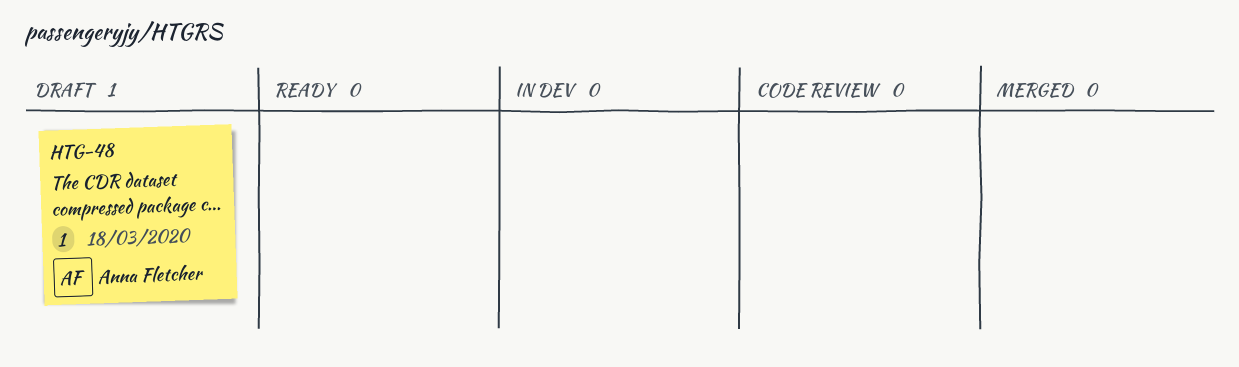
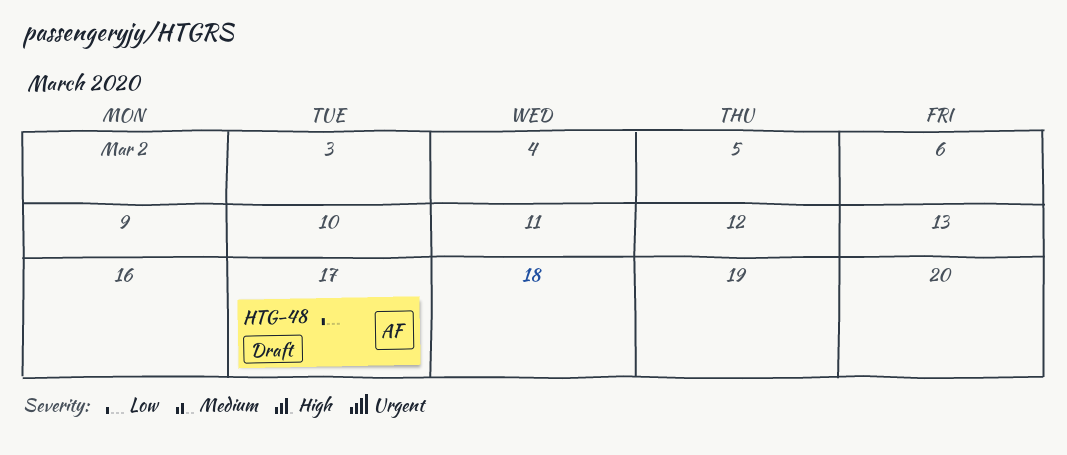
HTG-48, due: Mar 18 -> Mar 17

